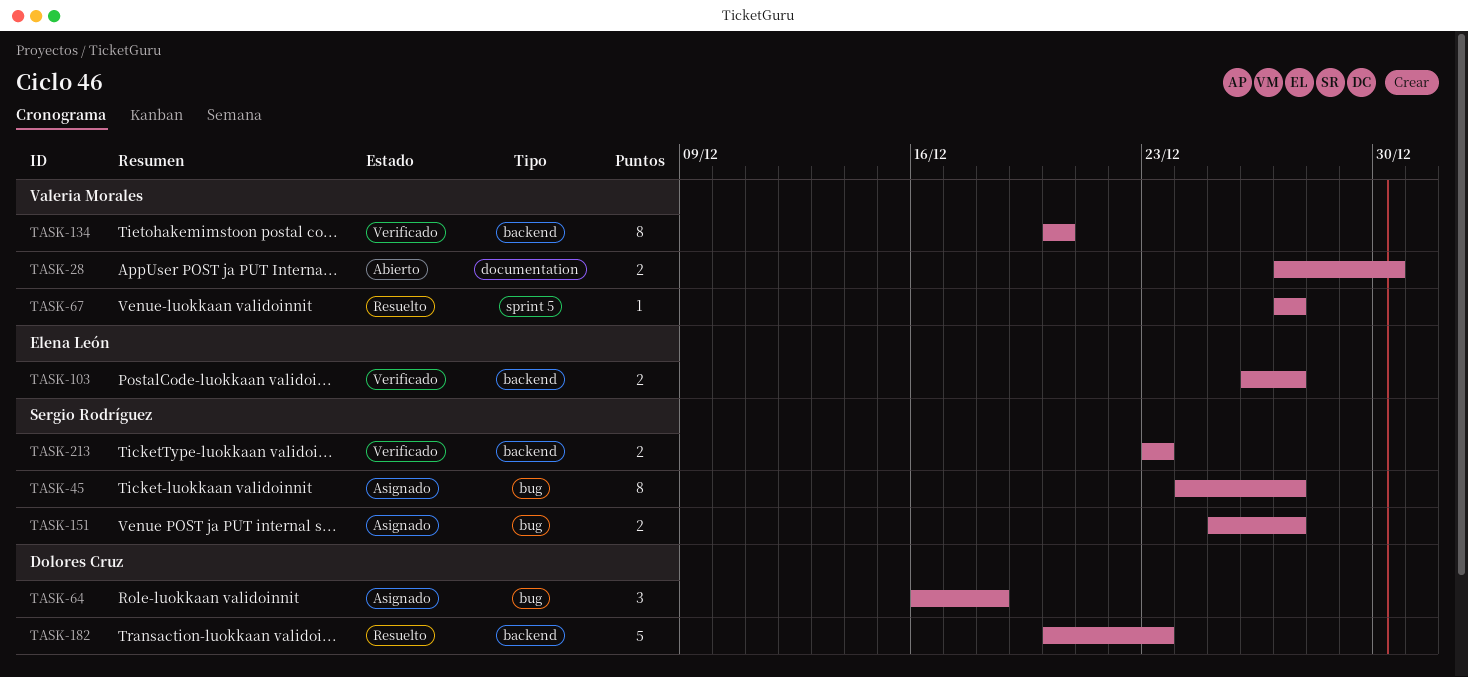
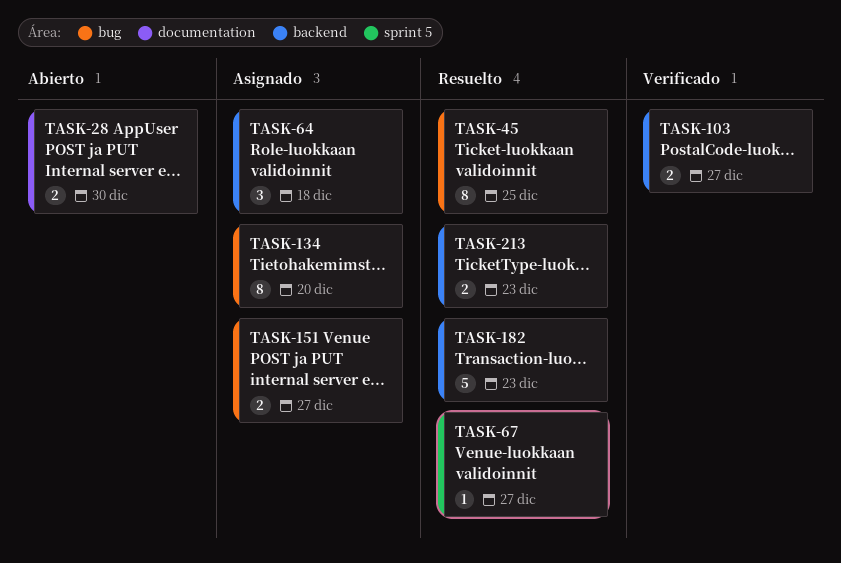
TASK-45, status: Asignado -> Resuelto
TASK-45, due: Dec 27 -> Dec 25
TASK-64, label: bug -> backend
TASK-134, status: Verificado -> Asignado
TASK-134, label: backend -> bug
TASK-213, status: Verificado -> Resuelto

